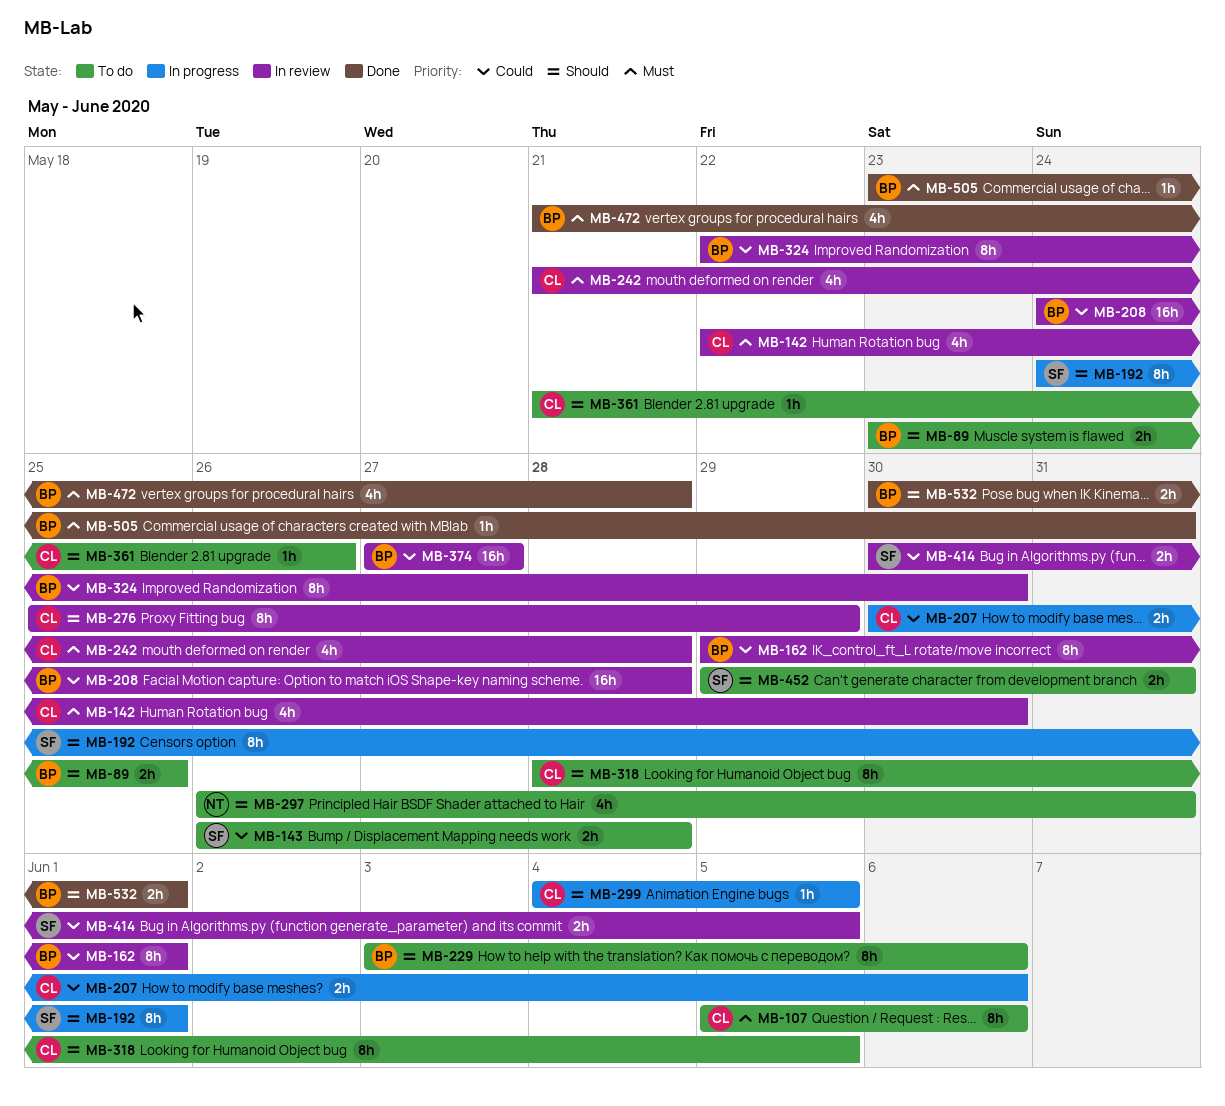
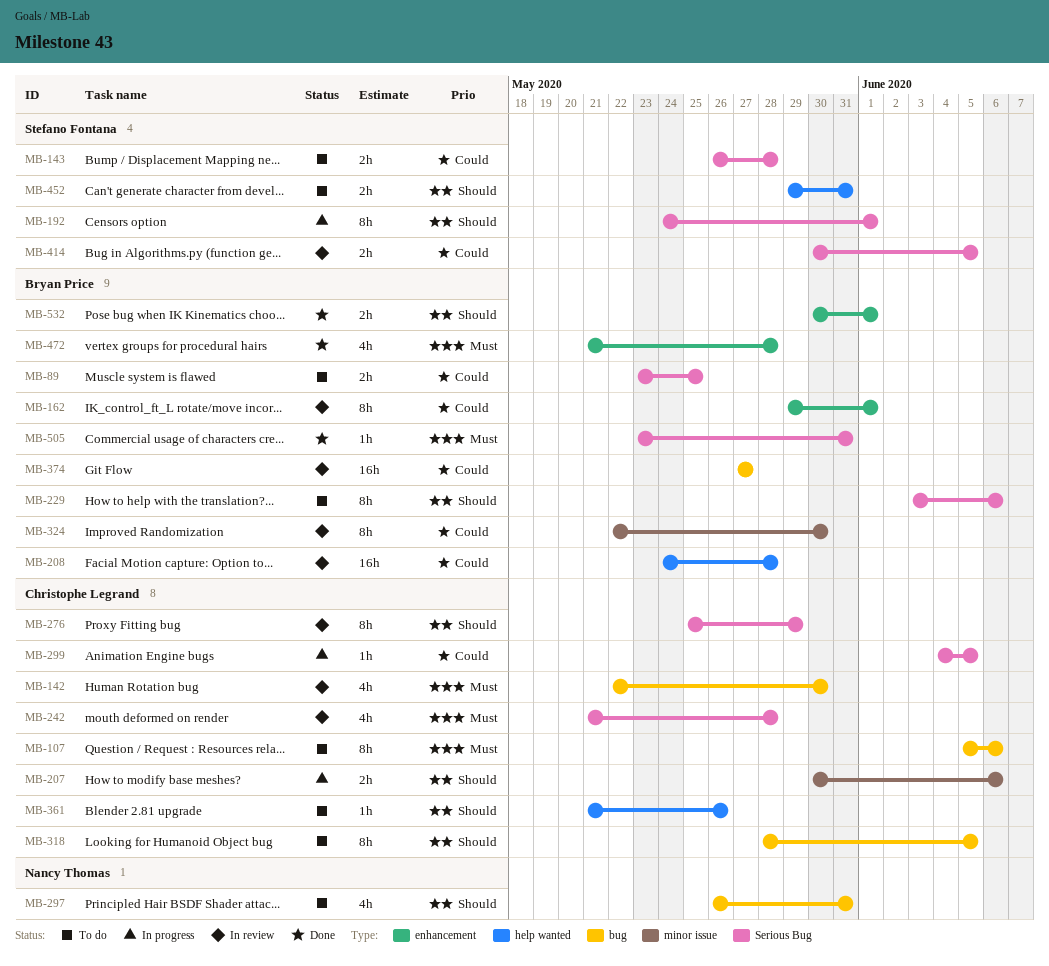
MB-89, priority: Should -> Could
MB-207, priority: Could -> Should
MB-299, priority: Should -> Could

